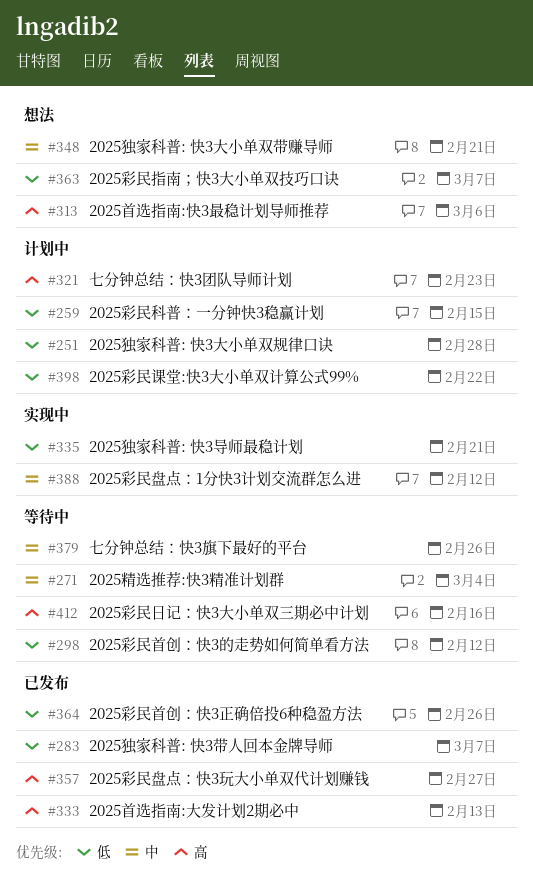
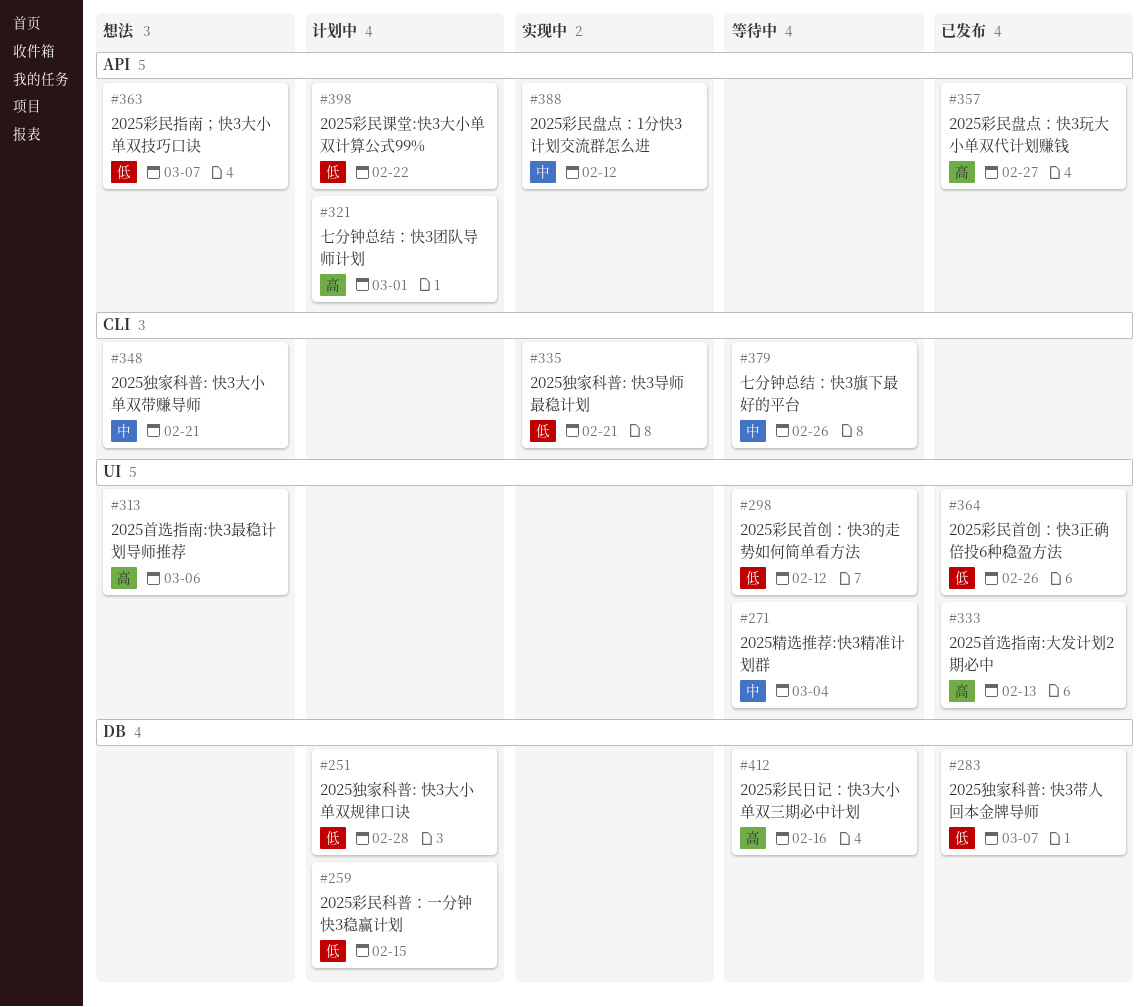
#321, due: Feb 23 -> Mar 1

